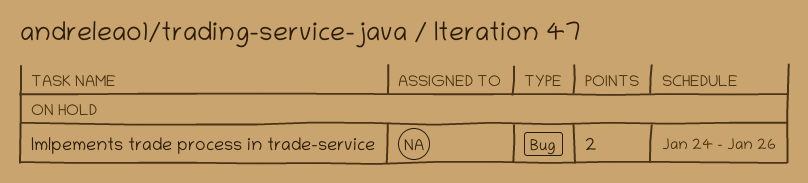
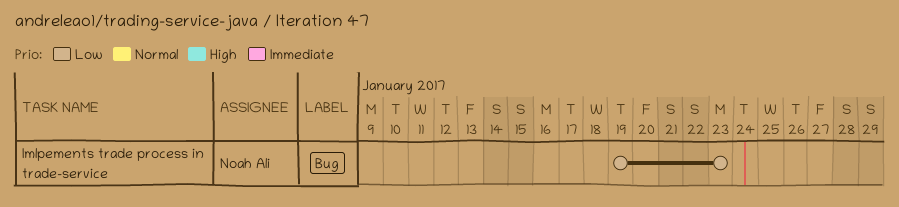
Imlpements trade process in trade-service, start: Jan 24 -> Jan 19
Imlpements trade process in trade-service, due: Jan 26 -> Jan 23

